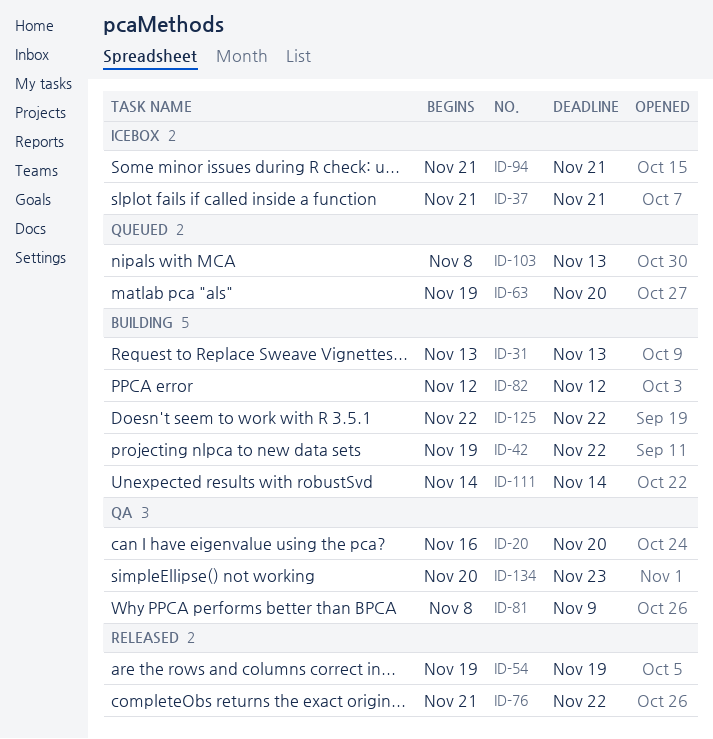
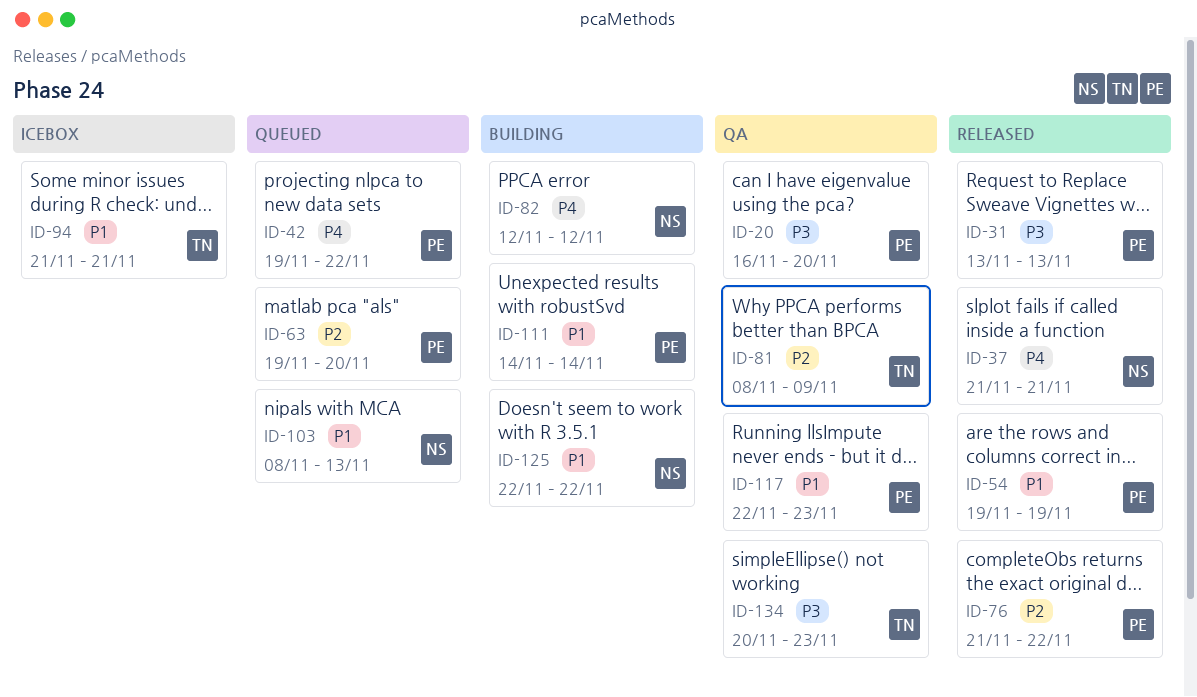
ID-31, status: Building -> Released
ID-37, status: Icebox -> Released
ID-42, status: Building -> Queued
ID-117: none -> present

